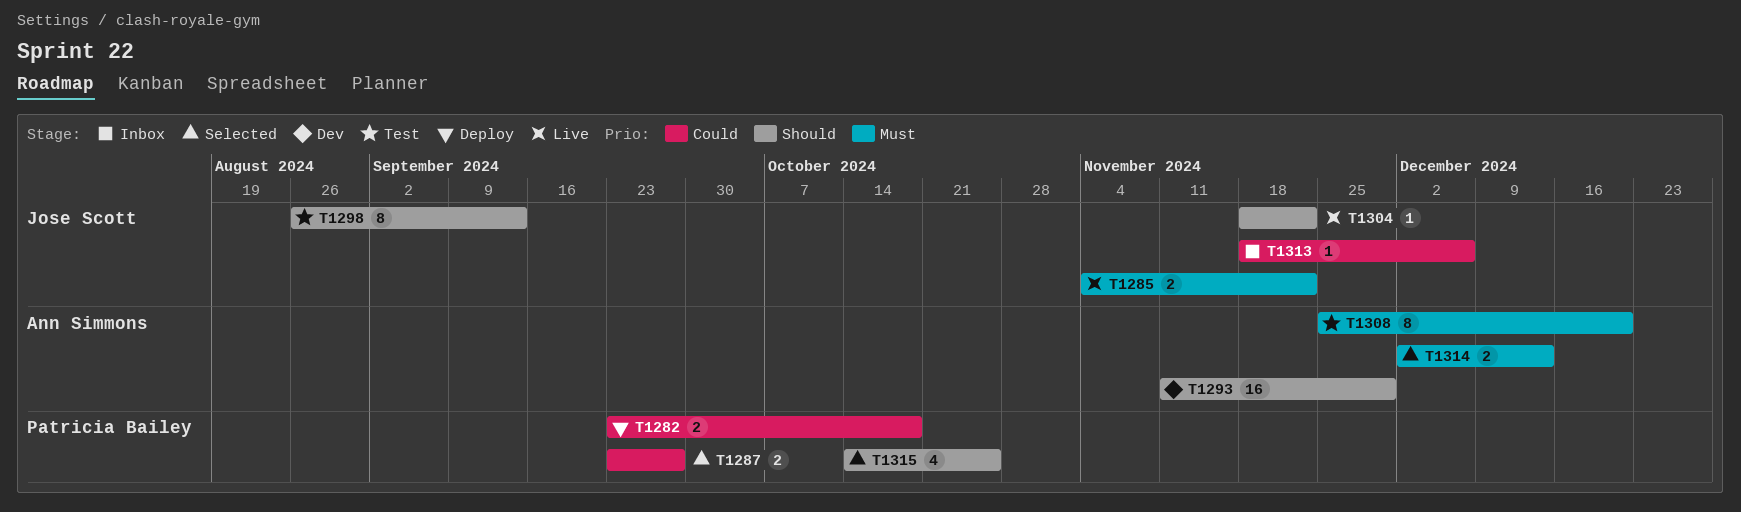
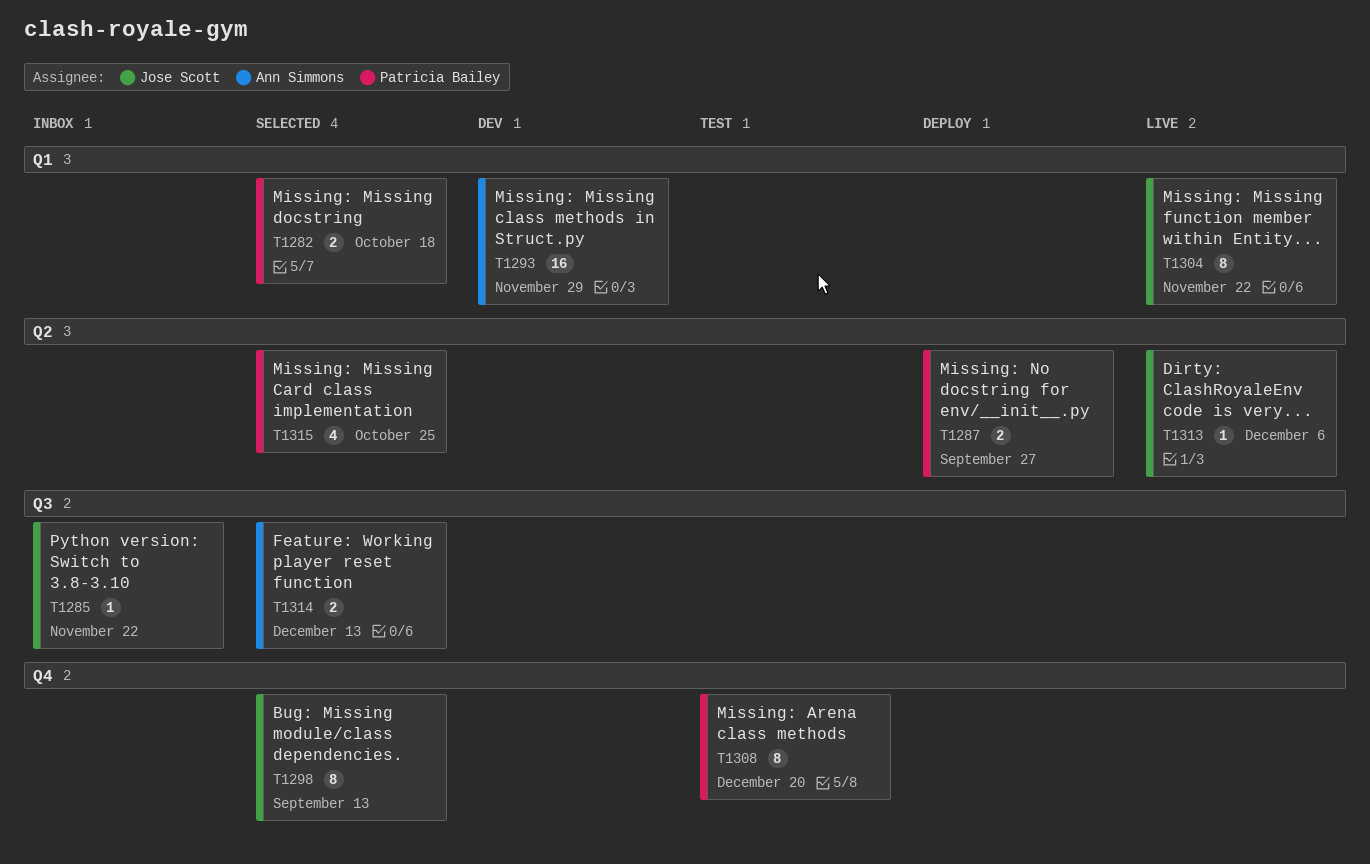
T1282, status: Deploy -> Selected
T1285, status: Live -> Inbox
T1285, estimate: 2 -> 1
T1287, status: Selected -> Deploy
T1298, status: Test -> Selected
T1304, estimate: 1 -> 8
T1308, owner: Ann Simmons -> Patricia Bailey
T1313, status: Inbox -> Live

